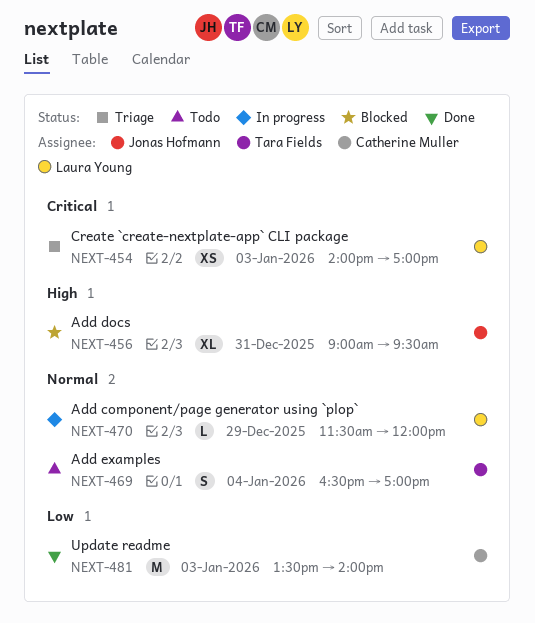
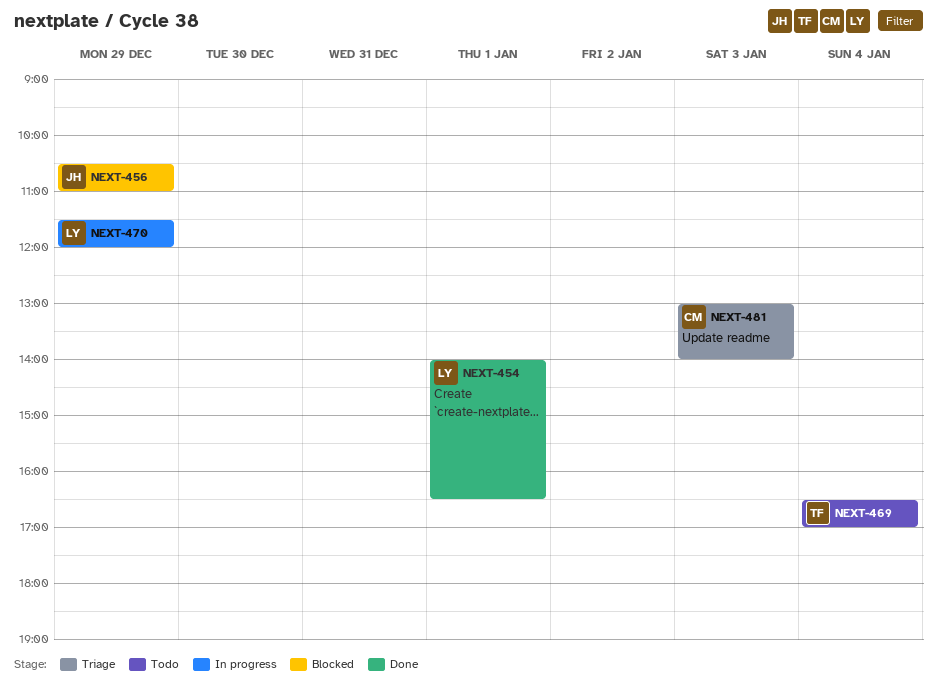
NEXT-454, status: Triage -> Done
NEXT-454, day: Jan 3 -> Jan 1
NEXT-454, ends: 17:00 -> 16:30
NEXT-456, day: Dec 31 -> Dec 29
NEXT-456, begins: 09:00 -> 10:30
NEXT-456, ends: 09:30 -> 11:00
NEXT-481, status: Done -> Triage
NEXT-481, begins: 13:30 -> 13:00

